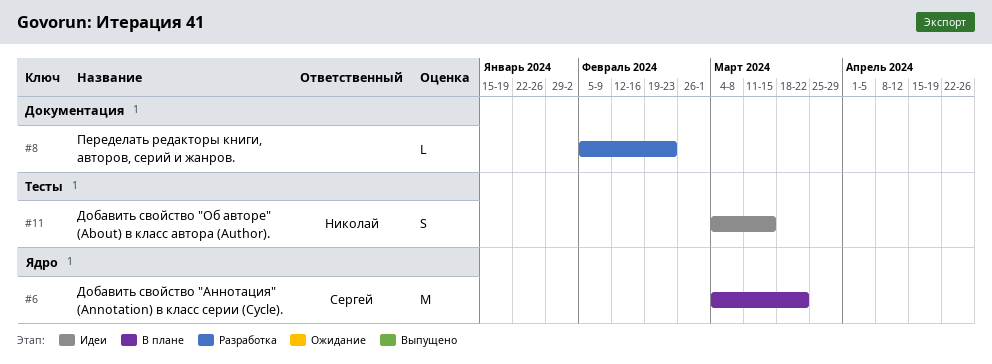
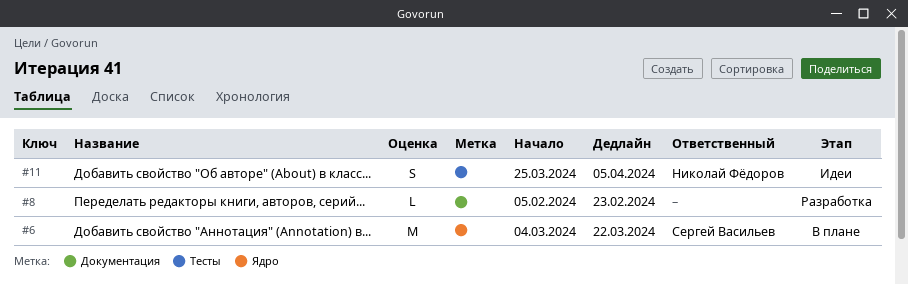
#11, start: Mar 4 -> Mar 25
#11, due: Mar 15 -> Apr 5

